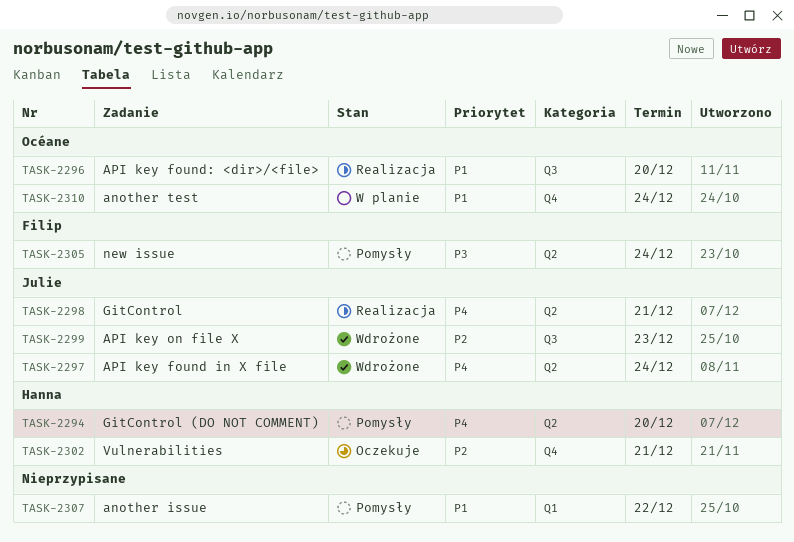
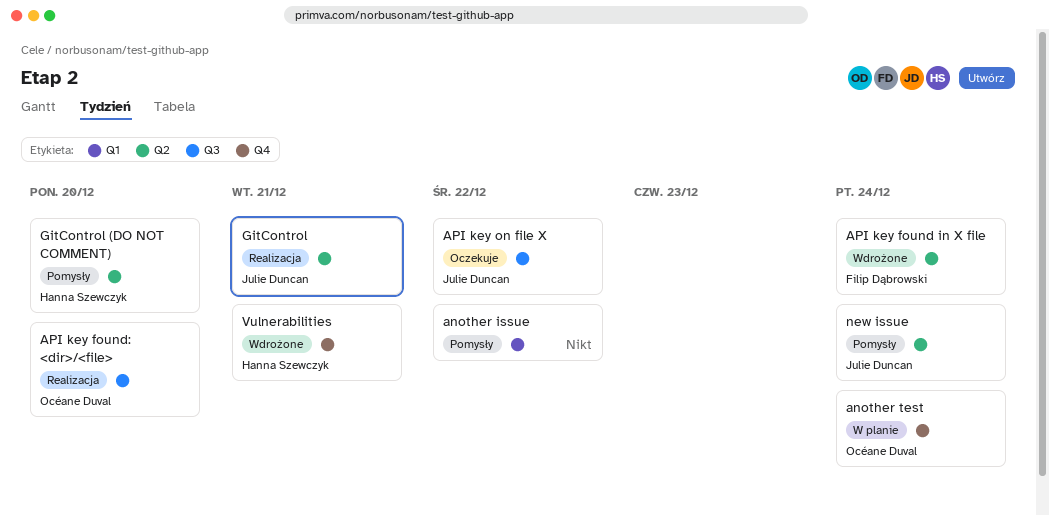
API key found in X file, owner: Julie Duncan -> Filip Dąbrowski
API key on file X, status: Wdrożone -> Oczekuje
API key on file X, due: Dec 23 -> Dec 22
new issue, owner: Filip Dąbrowski -> Julie Duncan
Vulnerabilities, status: Oczekuje -> Wdrożone

